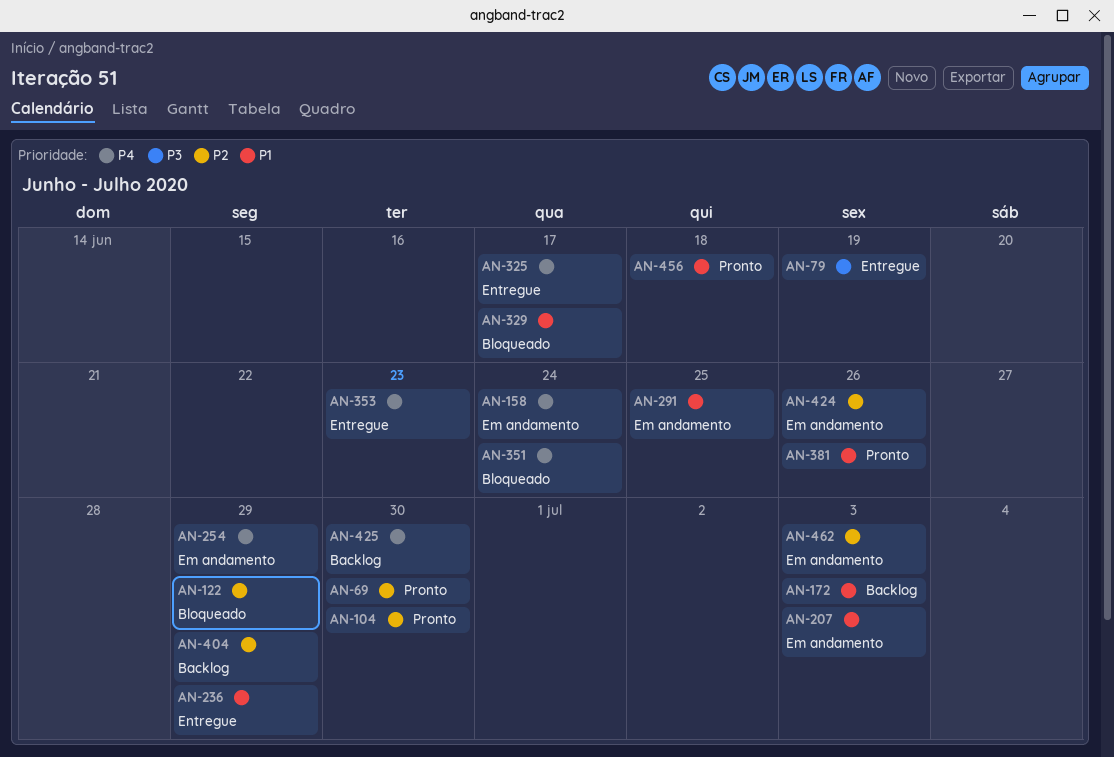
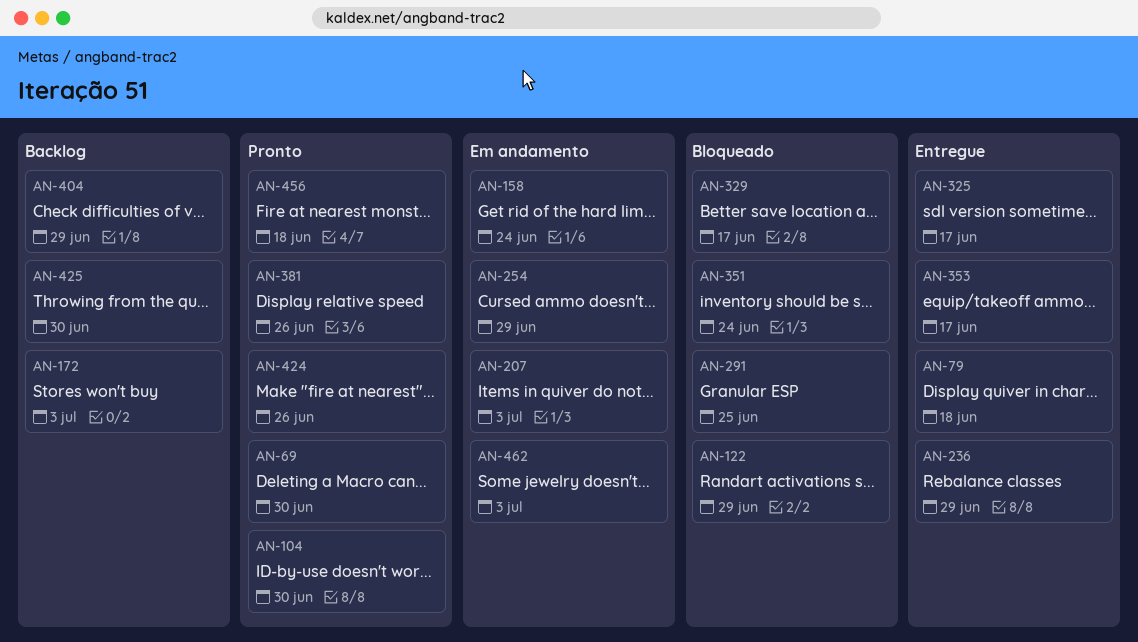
AN-79, due: Jun 19 -> Jun 18
AN-291, status: Em andamento -> Bloqueado
AN-353, due: Jun 23 -> Jun 17
AN-424, status: Em andamento -> Pronto

